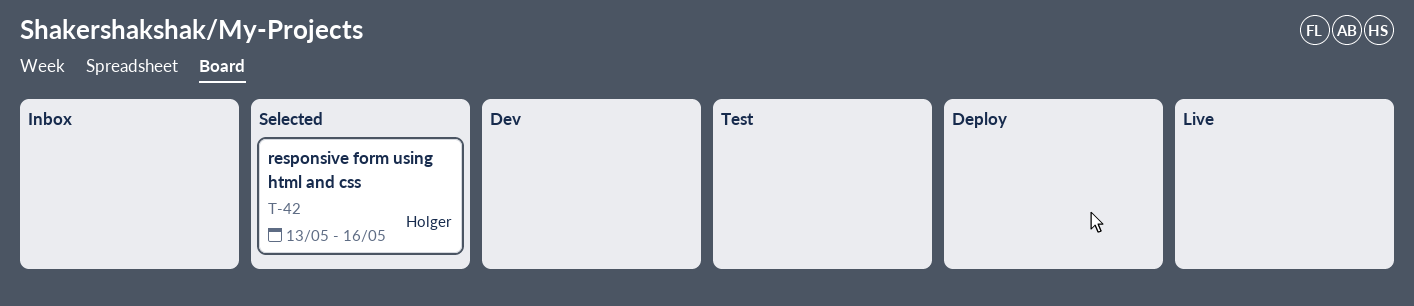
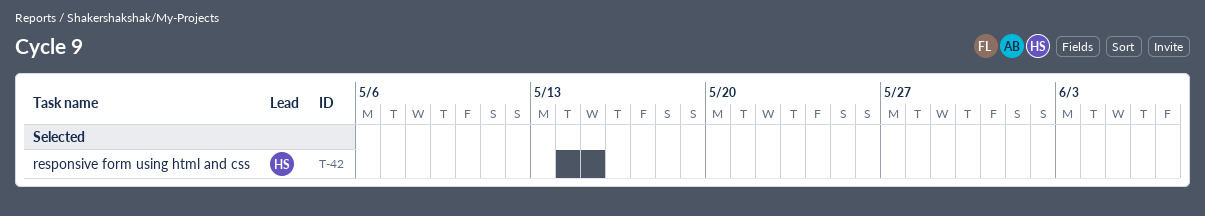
T-42, start: May 13 -> May 14
T-42, due: May 16 -> May 15

